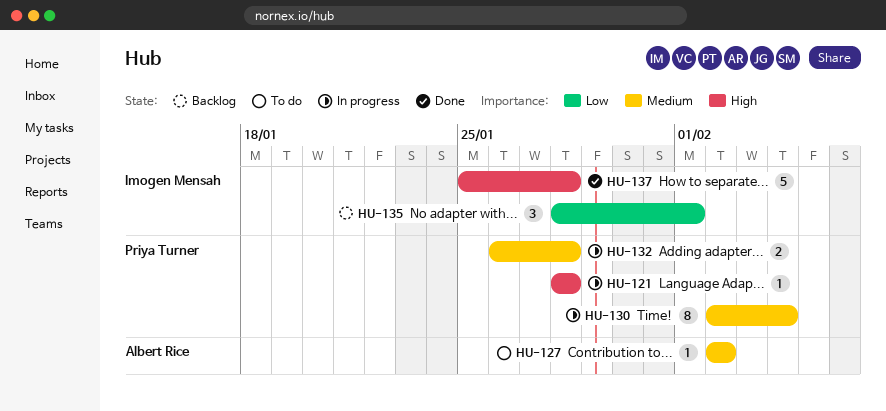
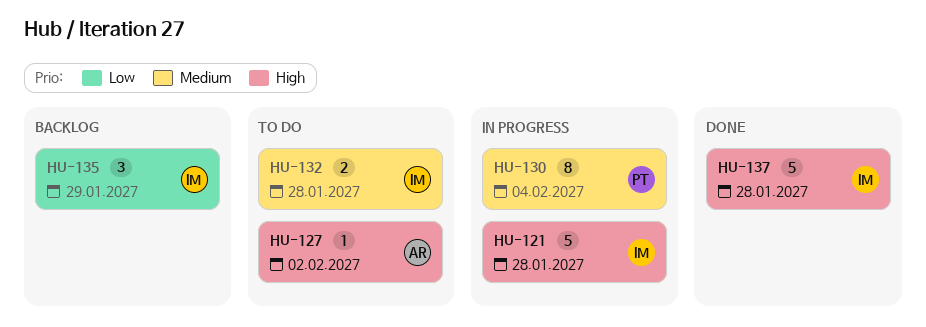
HU-121, owner: Priya Turner -> Imogen Mensah
HU-121, estimate: 1 -> 5
HU-127, priority: Medium -> High
HU-132, status: In progress -> To do
HU-132, owner: Priya Turner -> Imogen Mensah
HU-135, due: Feb 1 -> Jan 29

